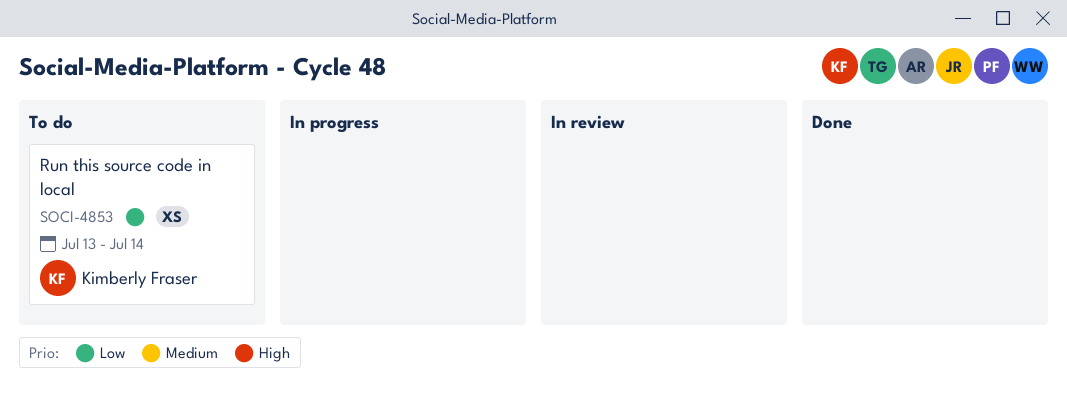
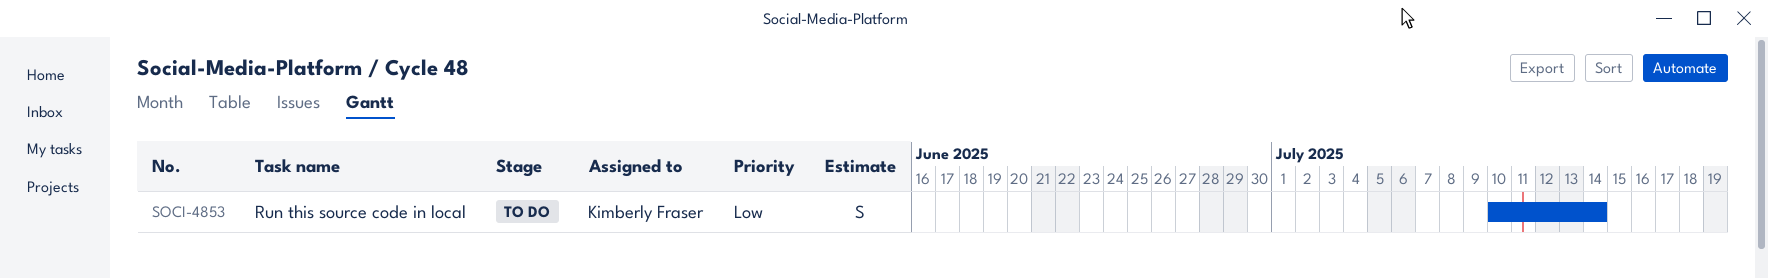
SOCI-4853, estimate: XS -> S
SOCI-4853, start: Jul 13 -> Jul 10

